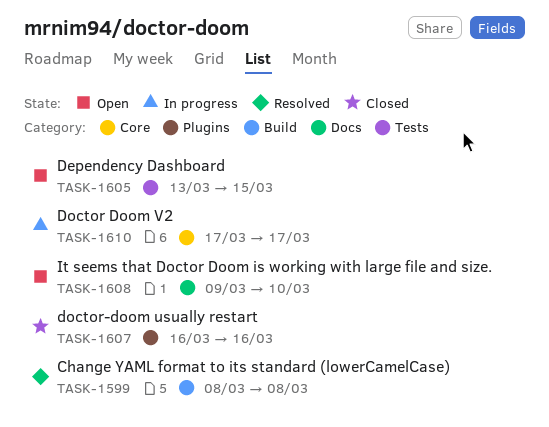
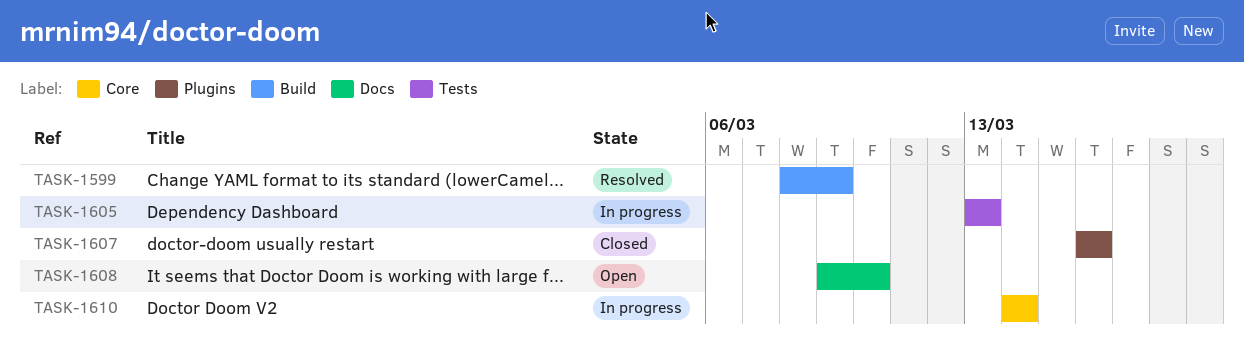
TASK-1599, due: Mar 8 -> Mar 9
TASK-1605, status: Open -> In progress
TASK-1605, due: Mar 15 -> Mar 13
TASK-1610, start: Mar 17 -> Mar 14
TASK-1610, due: Mar 17 -> Mar 14

